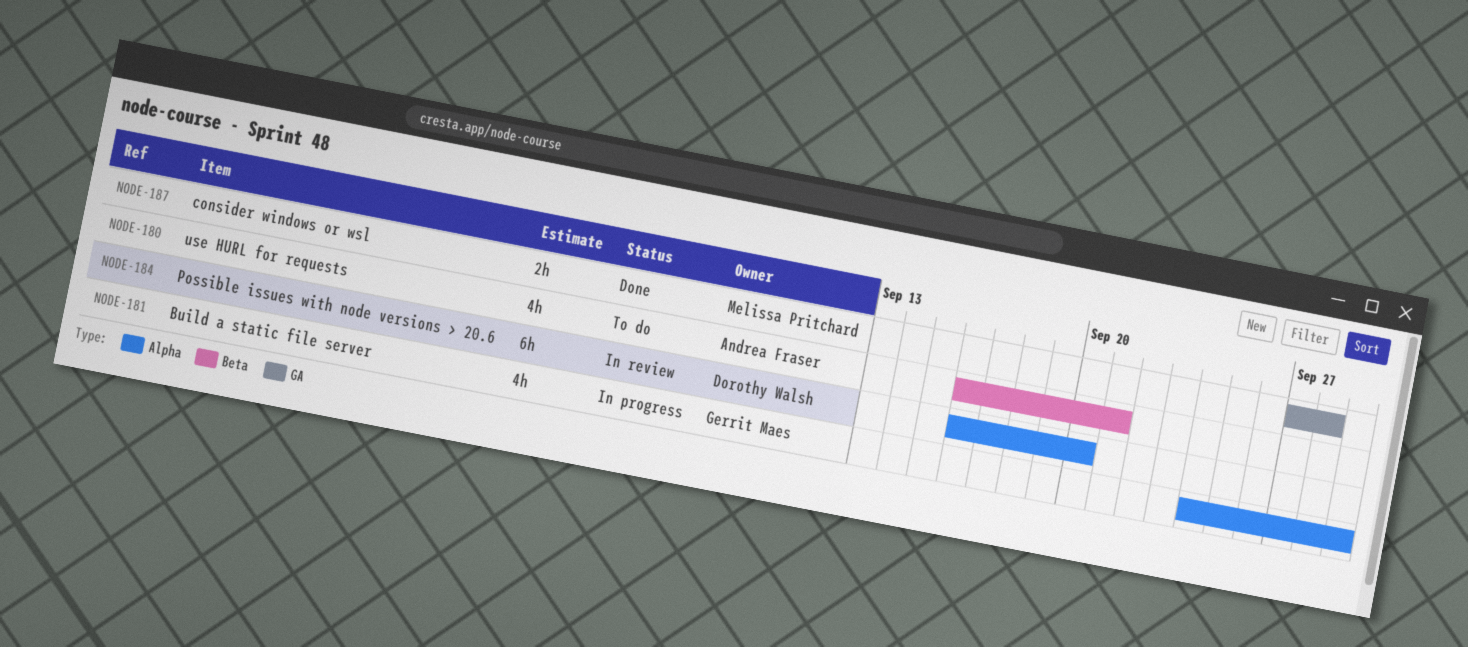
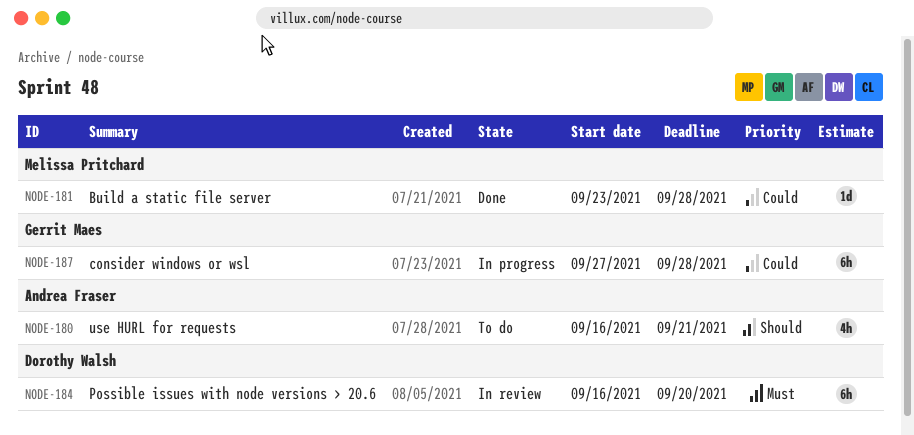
NODE-181, status: In progress -> Done
NODE-181, owner: Gerrit Maes -> Melissa Pritchard
NODE-181, estimate: 4h -> 1d
NODE-181, start: Sep 24 -> Sep 23
NODE-181, due: Sep 29 -> Sep 28
NODE-187, status: Done -> In progress
NODE-187, owner: Melissa Pritchard -> Gerrit Maes
NODE-187, estimate: 2h -> 6h

